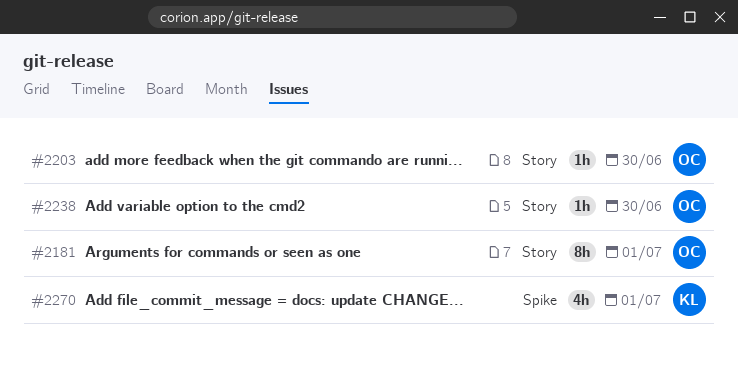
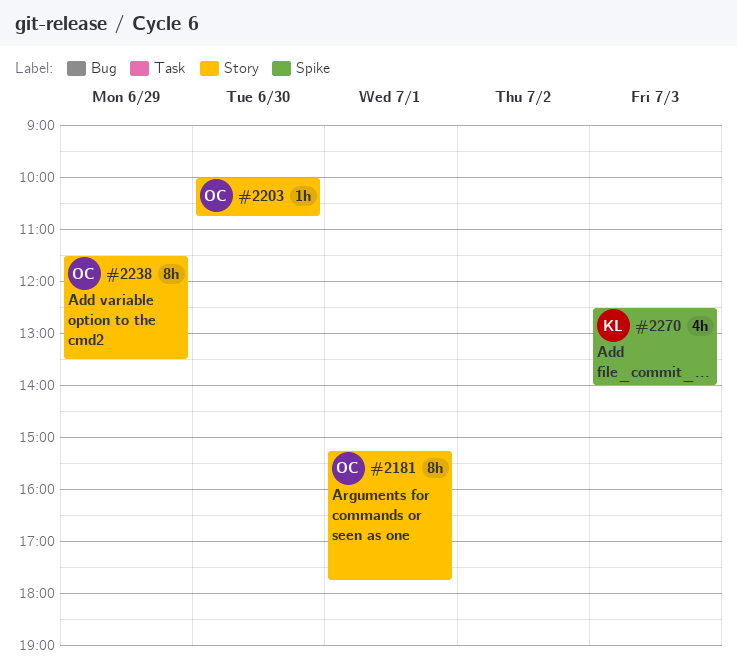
#2238, estimate: 1h -> 8h
#2238, day: Jun 30 -> Jun 29
#2270, day: Jul 1 -> Jul 3

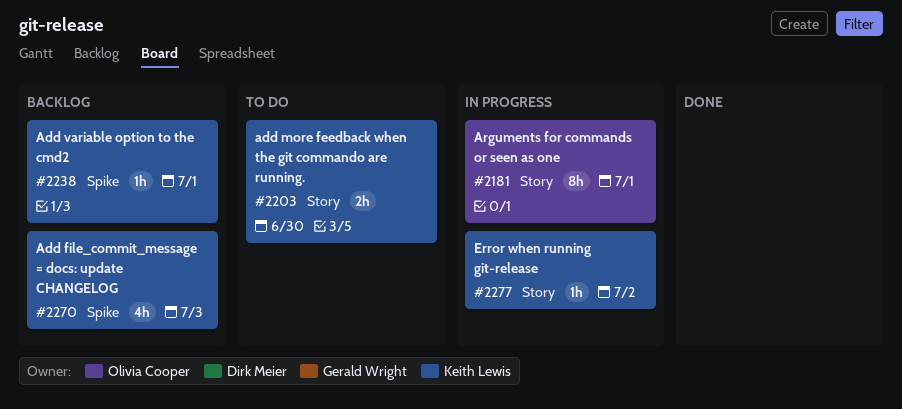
#2203, owner: Olivia Cooper -> Keith Lewis
#2203, estimate: 1h -> 2h
#2238, owner: Olivia Cooper -> Keith Lewis
#2238, label: Story -> Spike
#2238, estimate: 8h -> 1h
#2238, day: Jun 29 -> Jul 1
#2277: none -> present

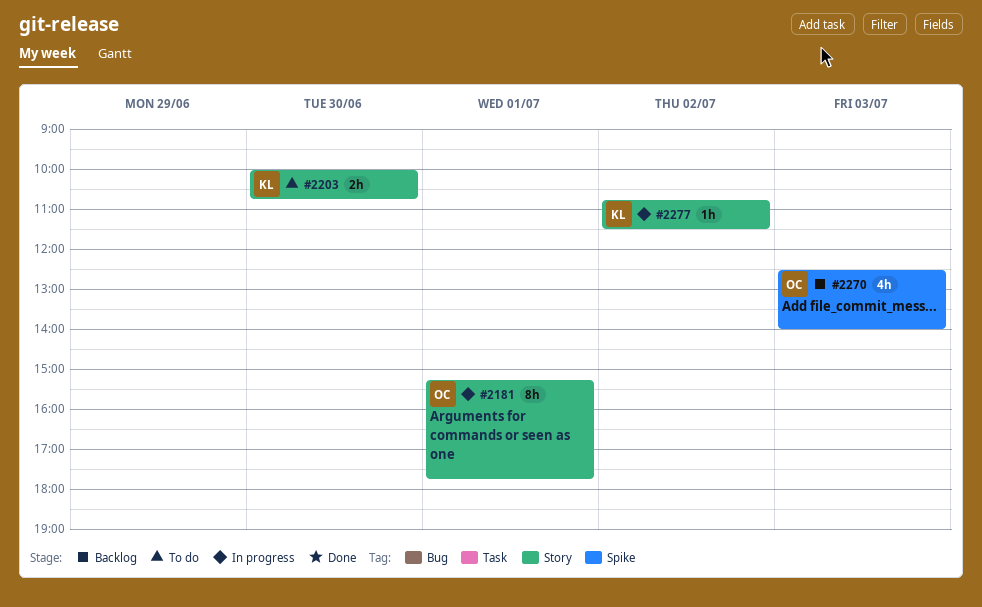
#2238: present -> none
#2270, owner: Keith Lewis -> Olivia Cooper

